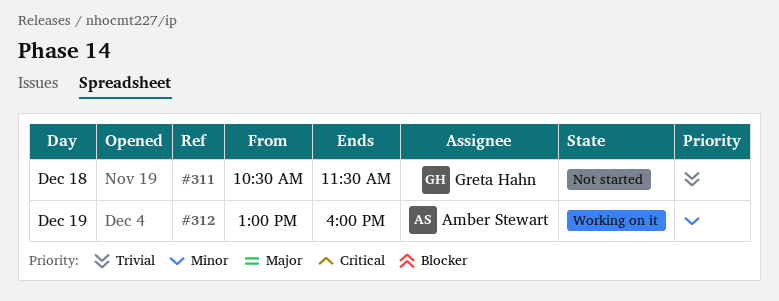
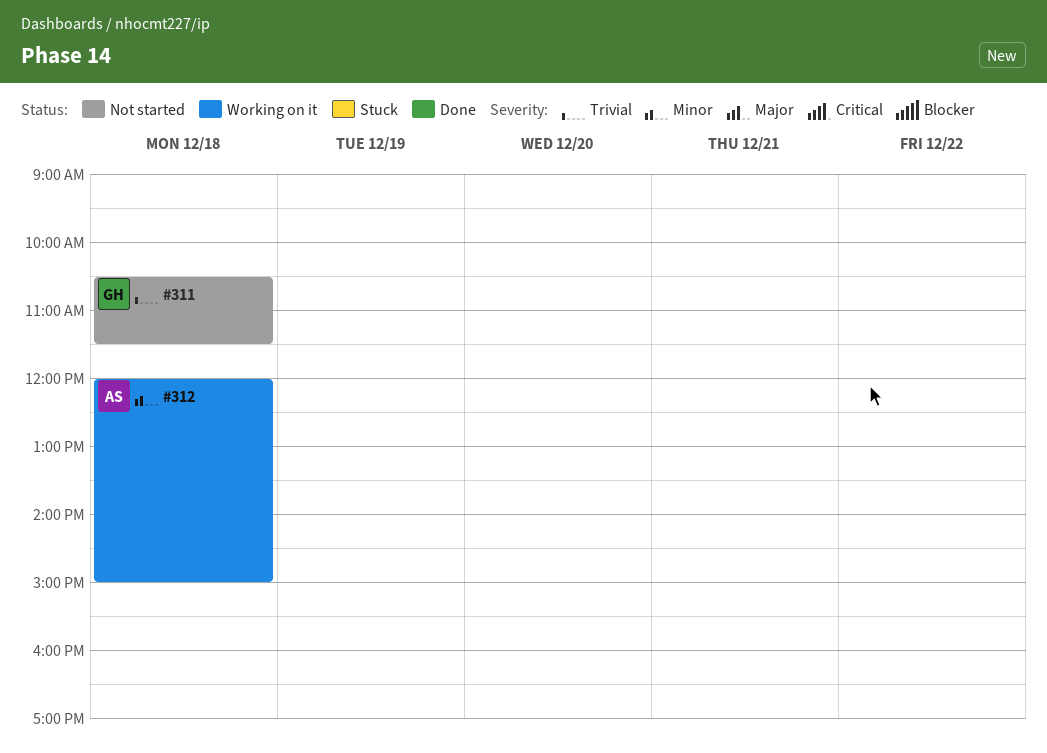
#312, day: Dec 19 -> Dec 18
#312, begins: 13:00 -> 12:00
#312, ends: 16:00 -> 15:00

